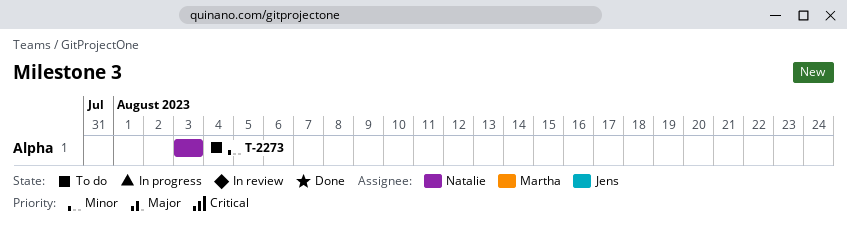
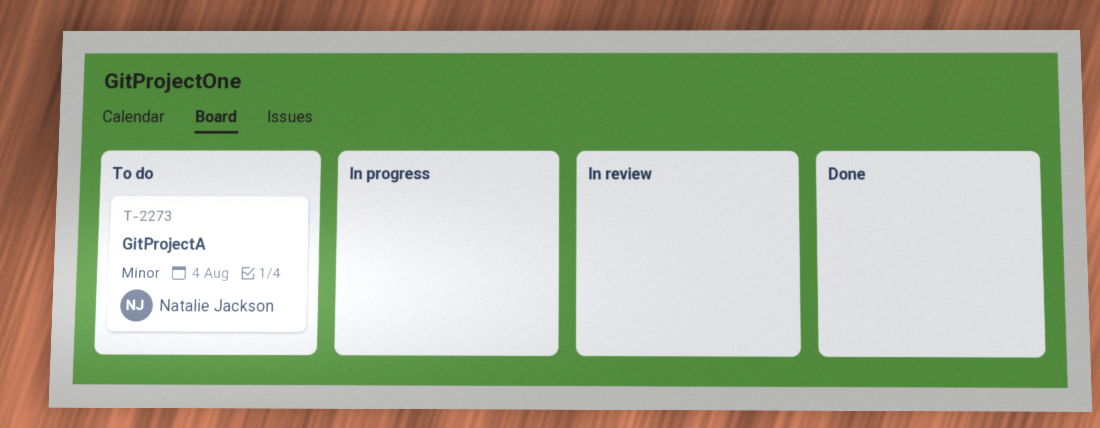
T-2273, due: Aug 3 -> Aug 4

